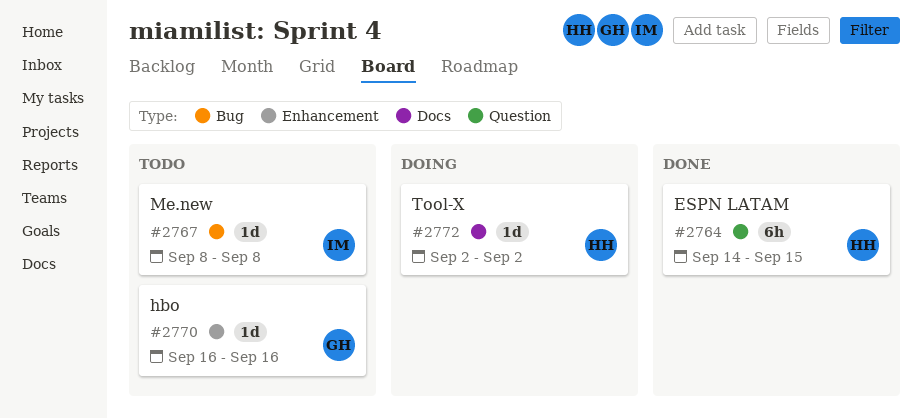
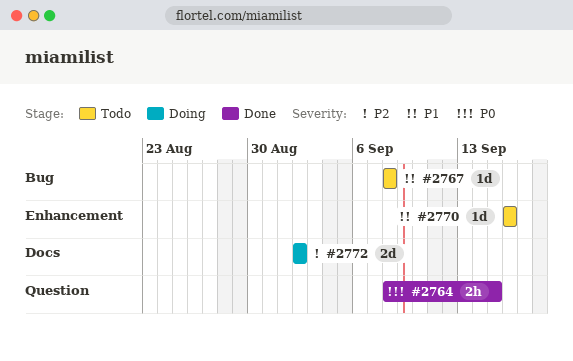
#2764, estimate: 6h -> 2h
#2764, start: Sep 14 -> Sep 8
#2772, estimate: 1d -> 2d

